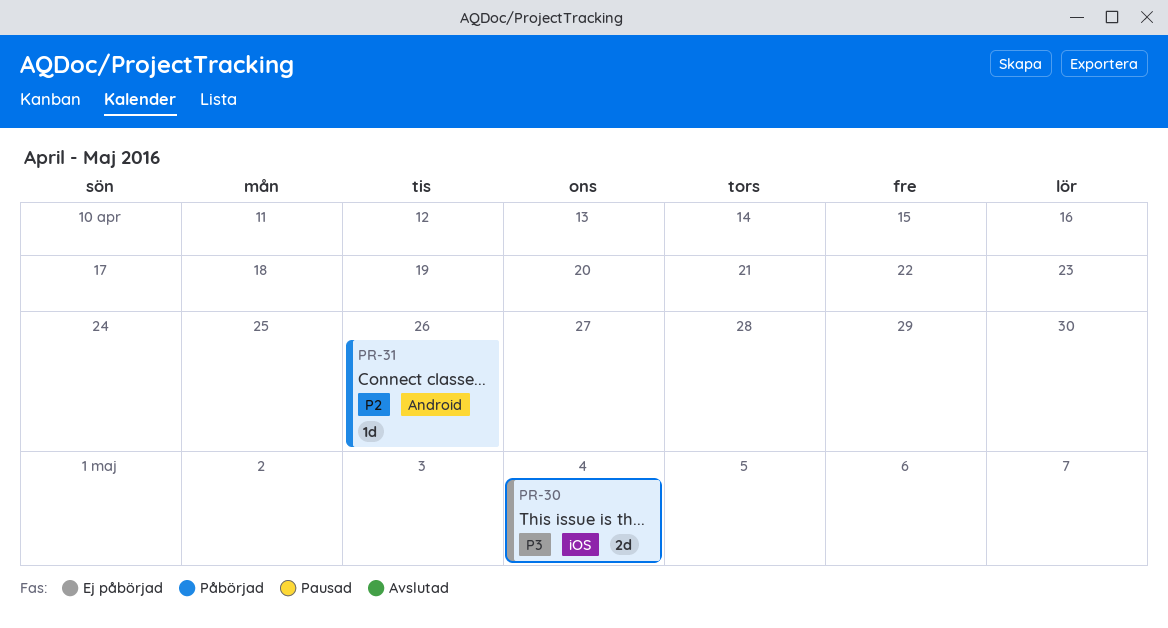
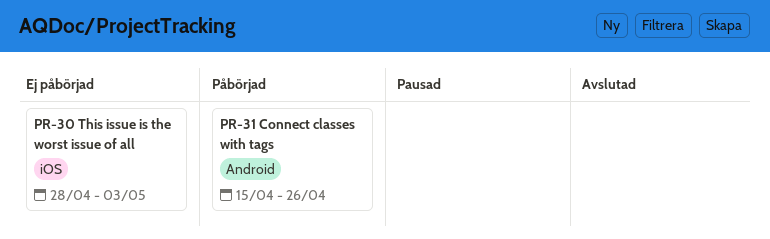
PR-30, due: May 4 -> May 3

